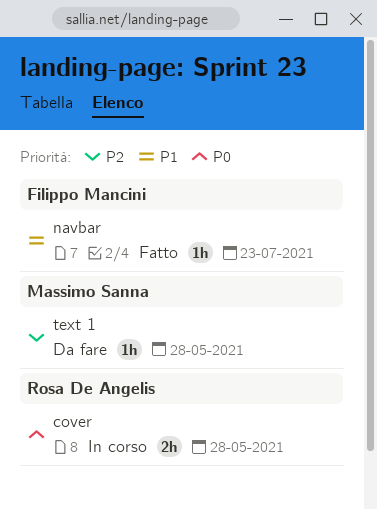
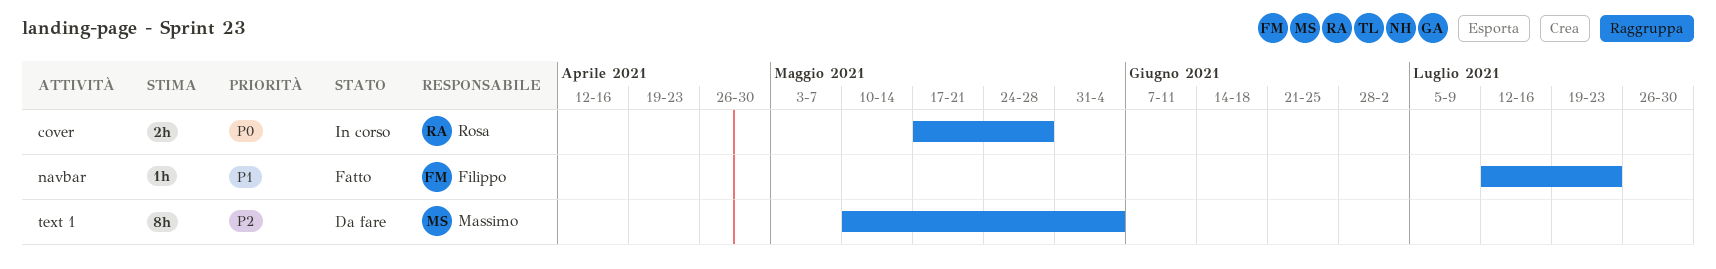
text 1, estimate: 1h -> 8h
text 1, due: May 28 -> Jun 4

